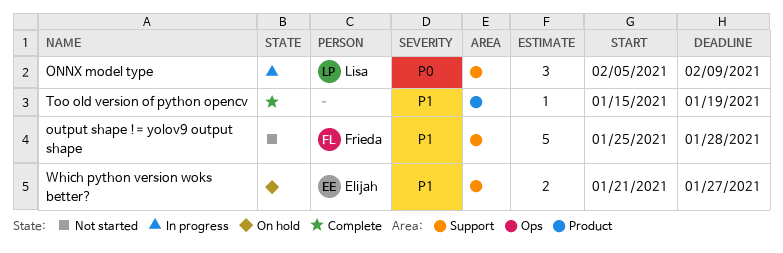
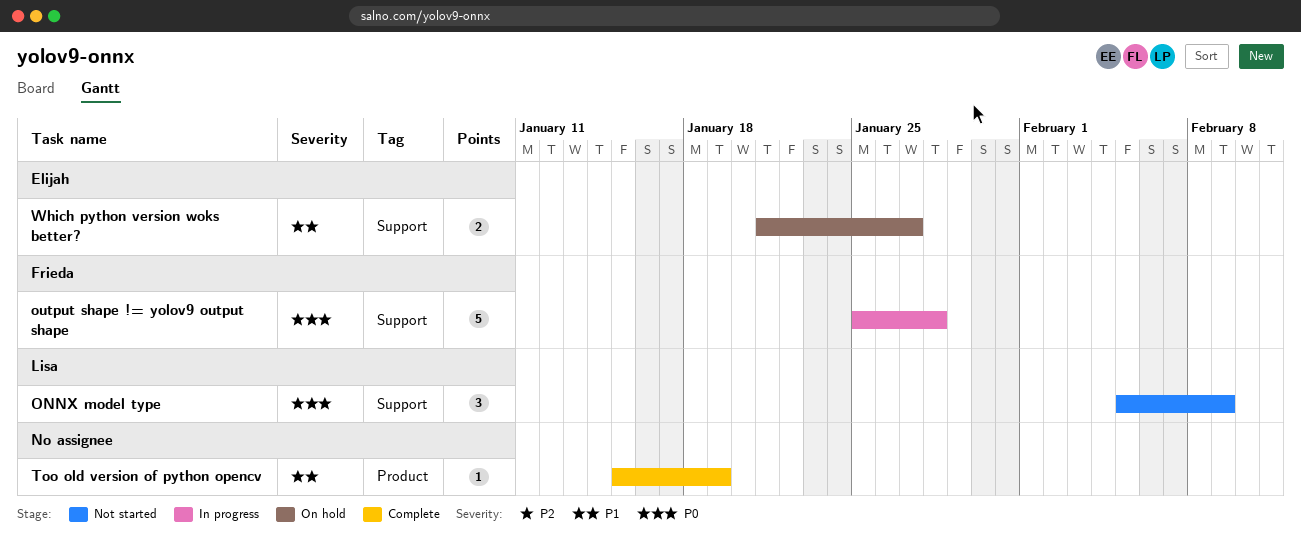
ONNX model type, status: In progress -> Not started
output shape != yolov9 output shape, status: Not started -> In progress
output shape != yolov9 output shape, priority: P1 -> P0

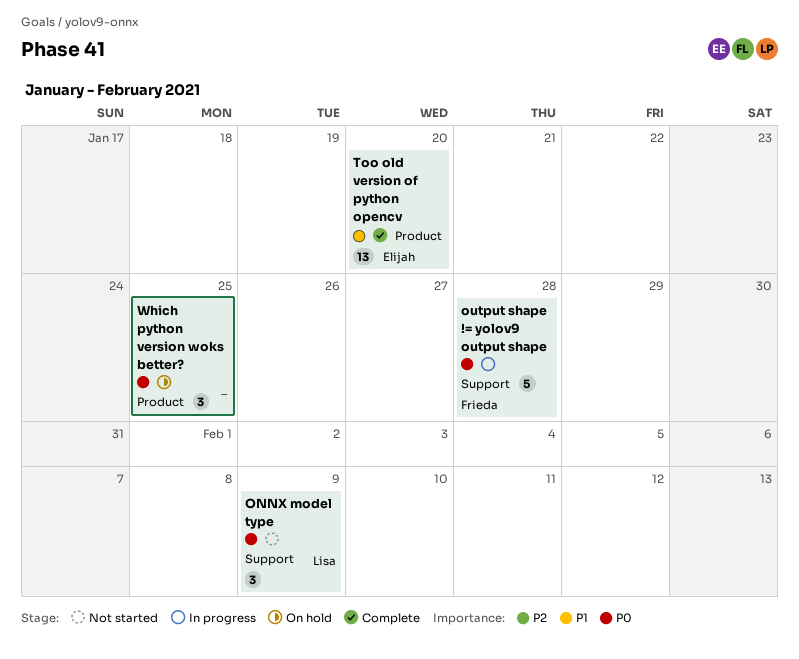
Too old version of python opencv, owner: none -> Elijah
Too old version of python opencv, estimate: 1 -> 13
Too old version of python opencv, due: Jan 19 -> Jan 20
Which python version woks better?, owner: Elijah -> none
Which python version woks better?, priority: P1 -> P0
Which python version woks better?, label: Support -> Product
Which python version woks better?, estimate: 2 -> 3
Which python version woks better?, due: Jan 27 -> Jan 25

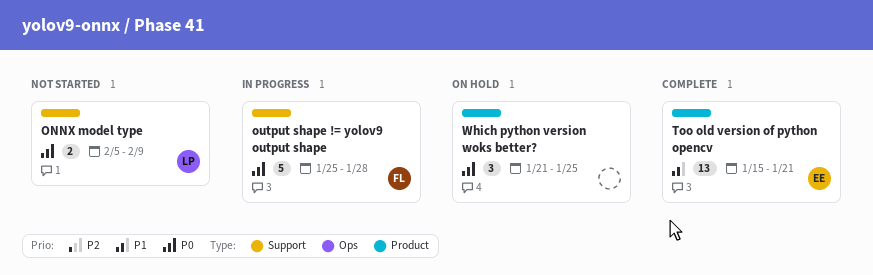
ONNX model type, estimate: 3 -> 2
Too old version of python opencv, due: Jan 20 -> Jan 21

